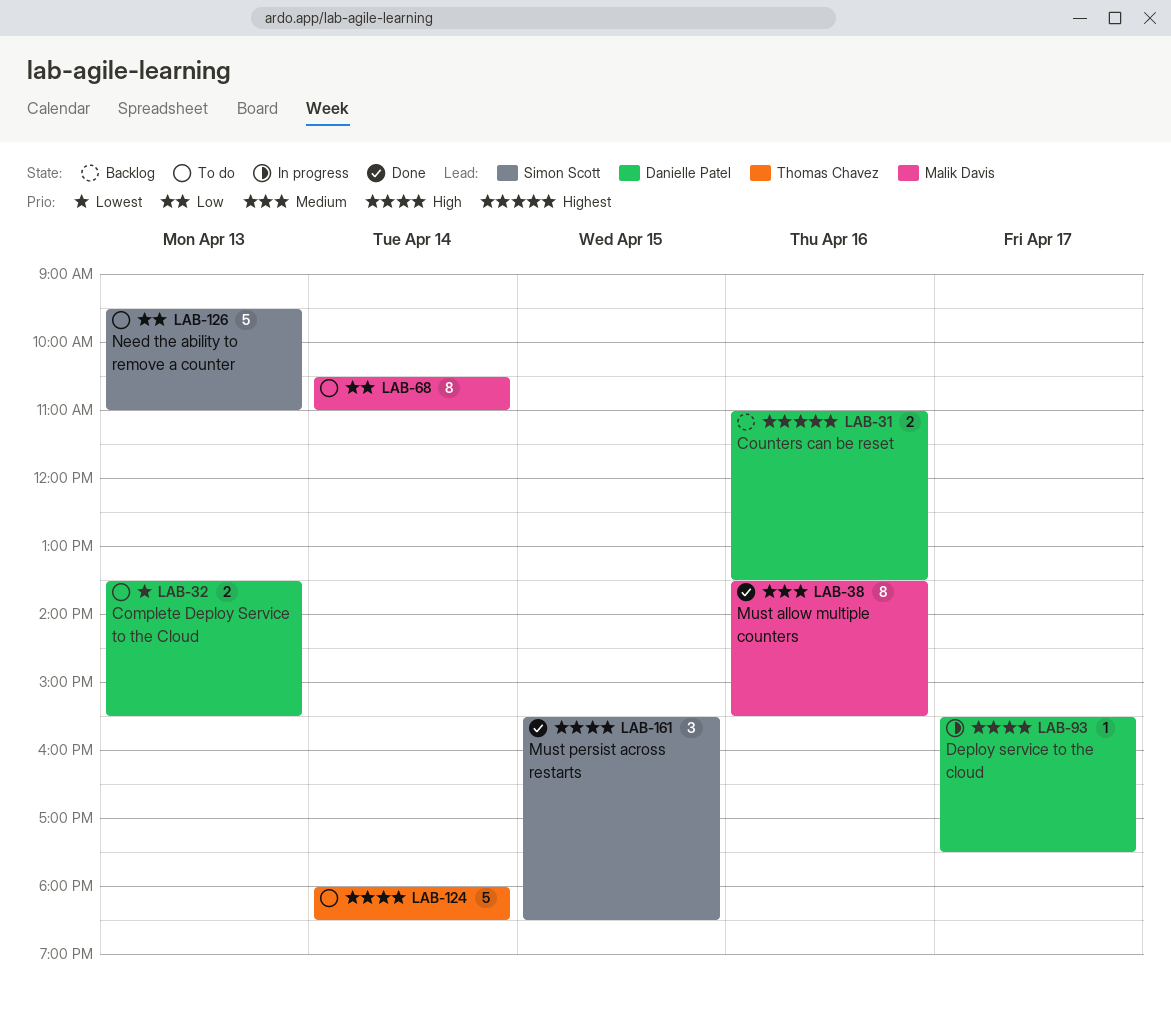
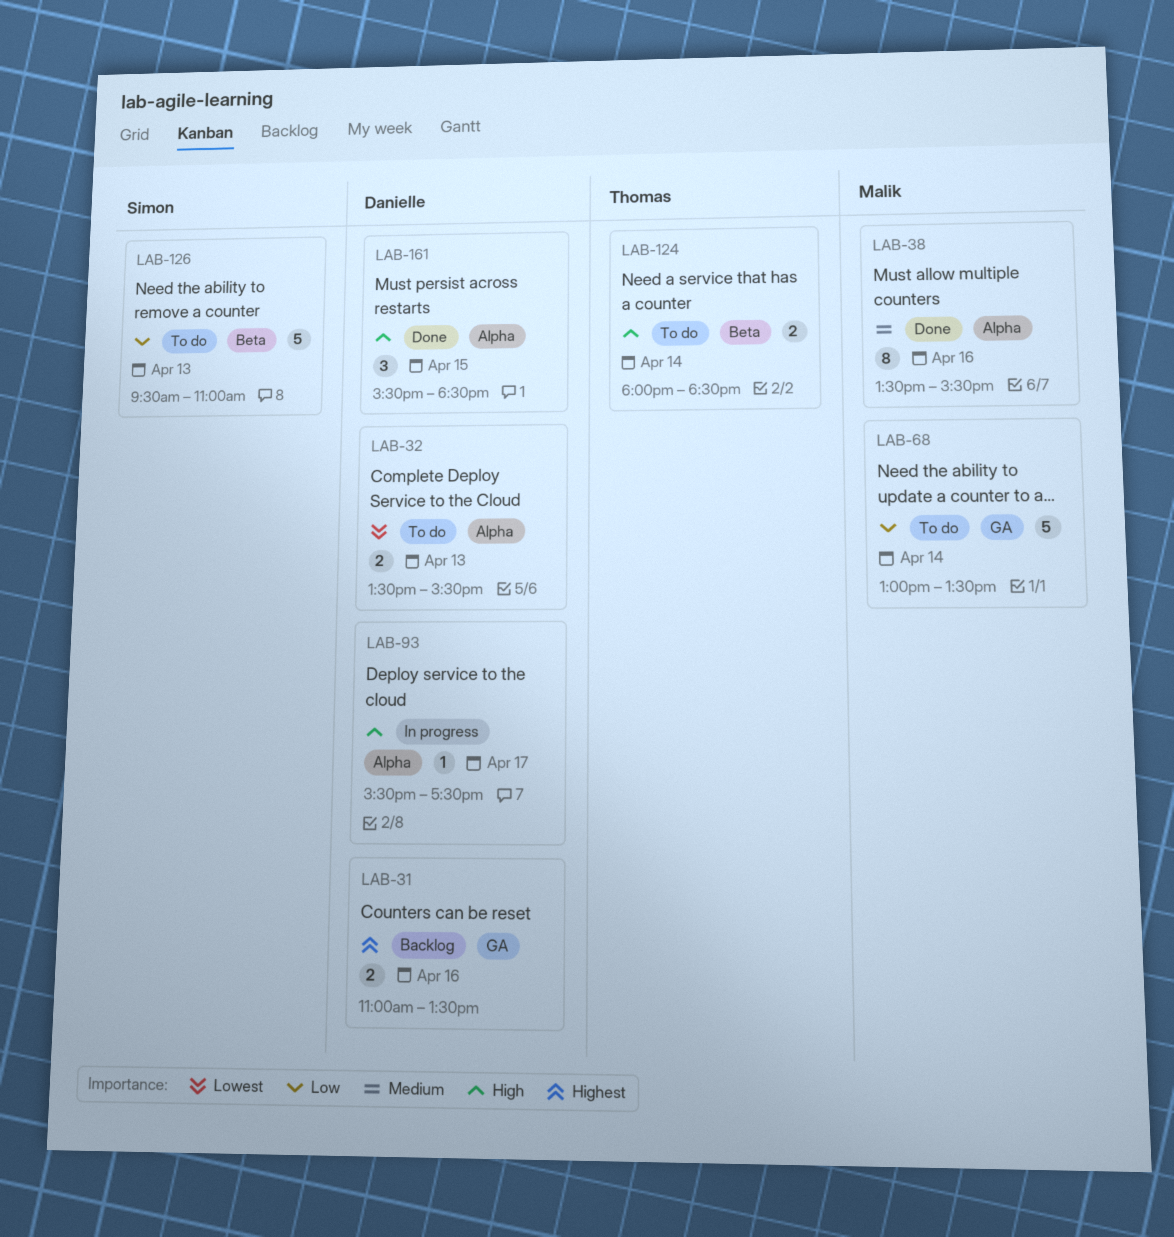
LAB-68, estimate: 8 -> 5
LAB-68, begins: 10:30 -> 13:00
LAB-68, ends: 11:00 -> 13:30
LAB-124, estimate: 5 -> 2
LAB-161, owner: Simon Scott -> Danielle Patel

